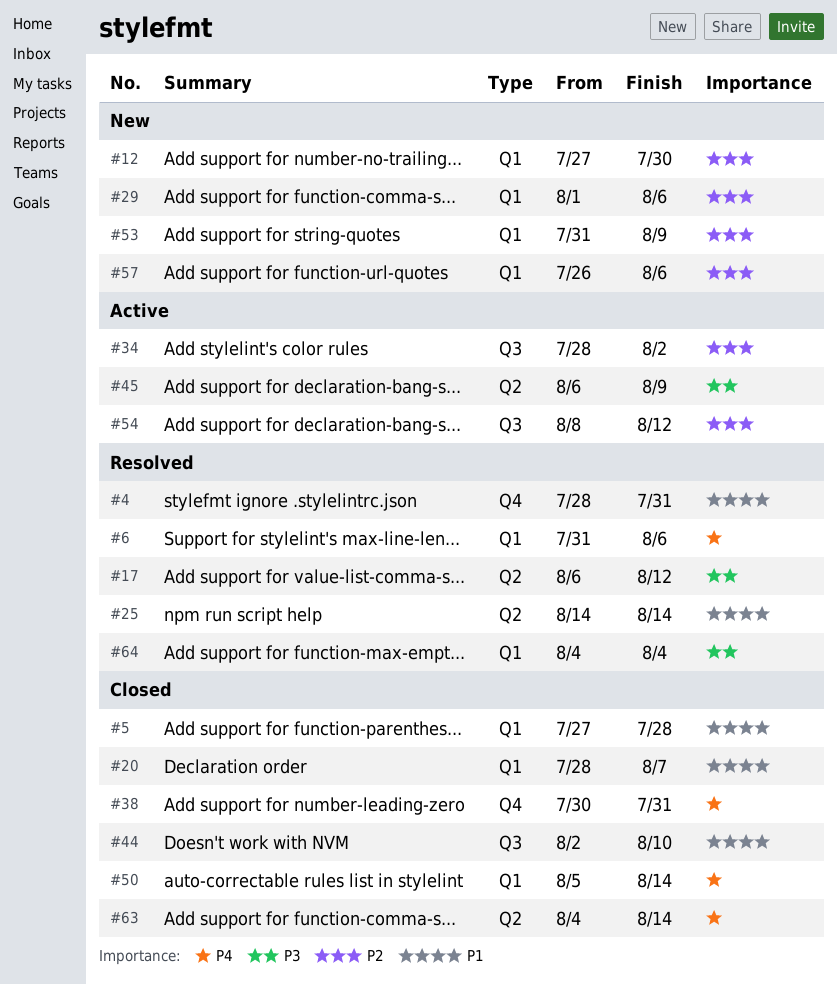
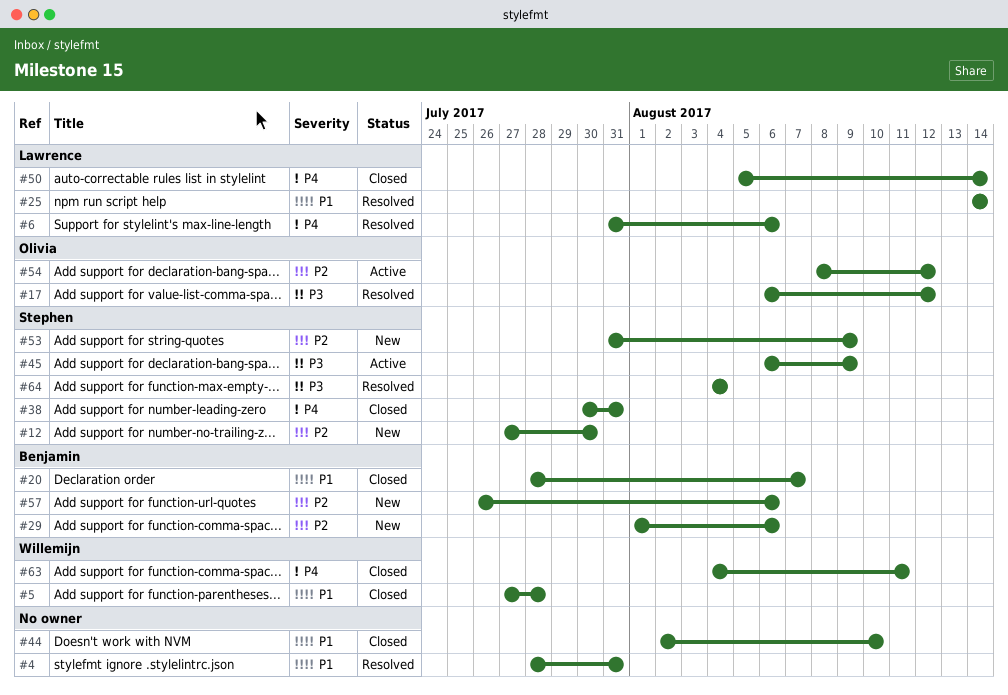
#34: present -> none
#63, due: Aug 14 -> Aug 11

